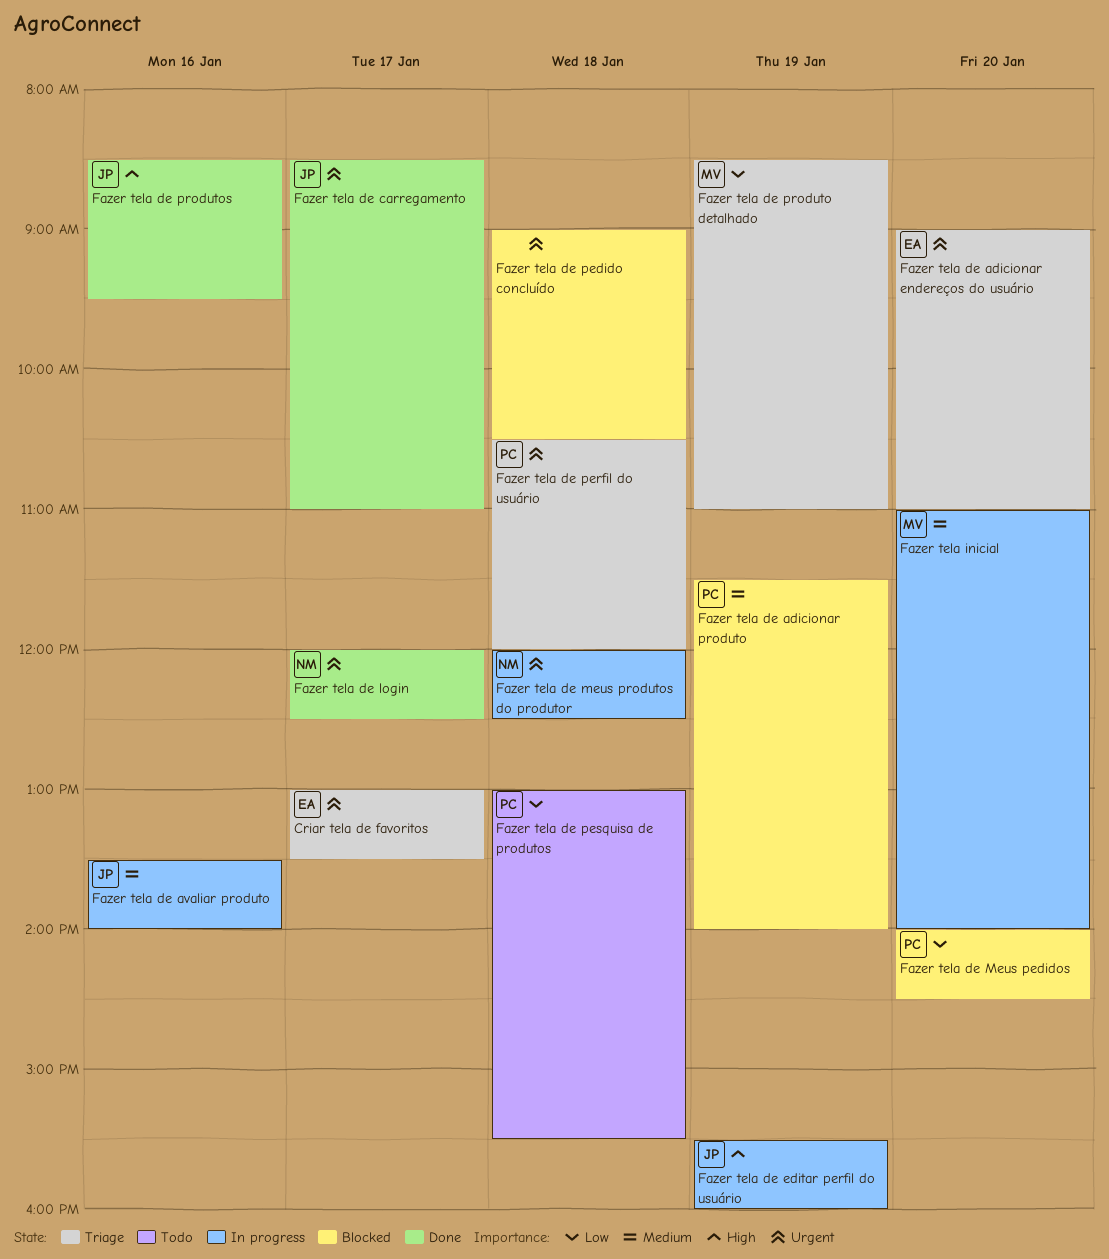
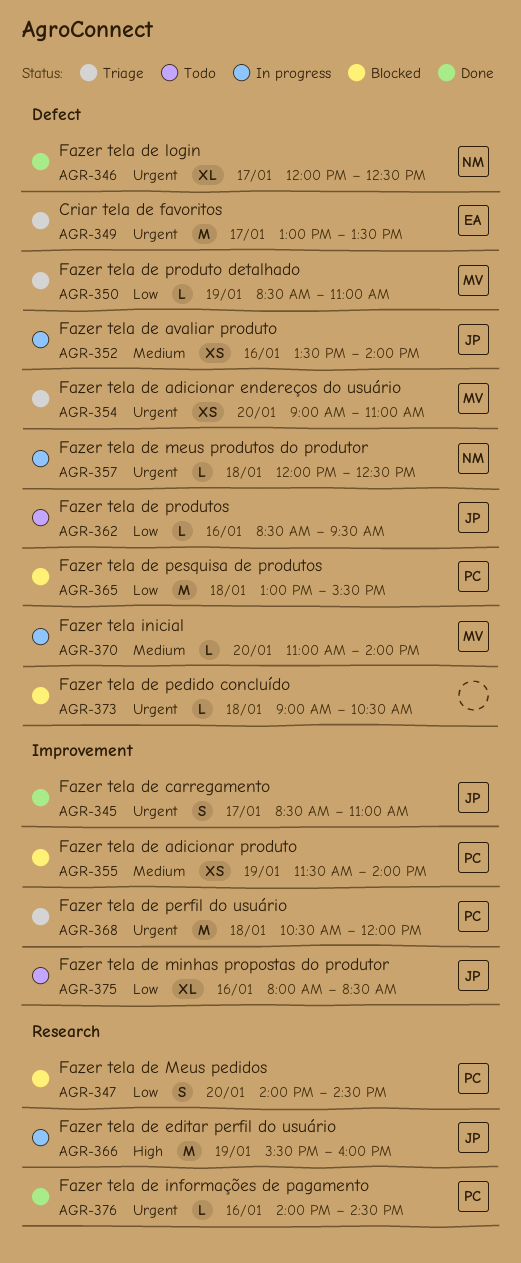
Fazer tela de adicionar endereços do usuário, owner: EA -> MV
Fazer tela de informações de pagamento: none -> present
Fazer tela de minhas propostas do produtor: none -> present
Fazer tela de pesquisa de produtos, status: Todo -> Blocked
Fazer tela de produtos, status: Done -> Todo
Fazer tela de produtos, priority: High -> Low

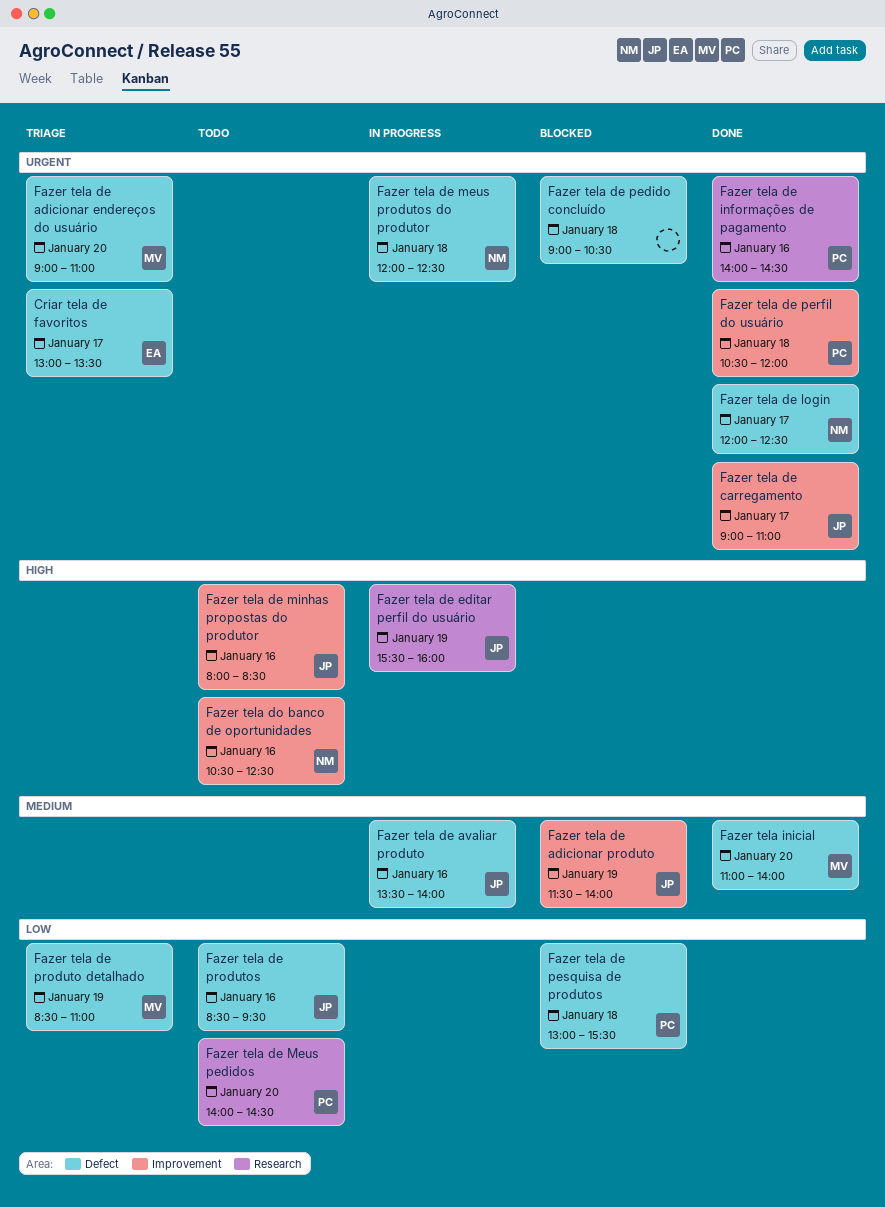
Fazer tela de adicionar produto, owner: PC -> JP
Fazer tela de carregamento, begins: 08:30 -> 09:00
Fazer tela de Meus pedidos, status: Blocked -> Todo
Fazer tela de minhas propostas do produtor, priority: Low -> High
Fazer tela de perfil do usuário, status: Triage -> Done
Fazer tela do banco de oportunidades: none -> present
Fazer tela inicial, status: In progress -> Done

